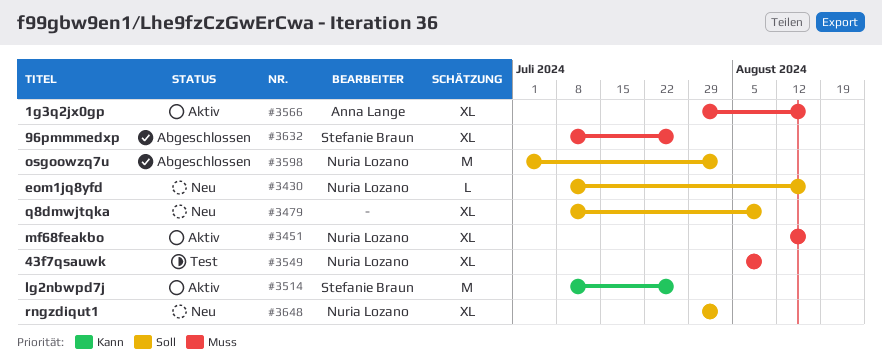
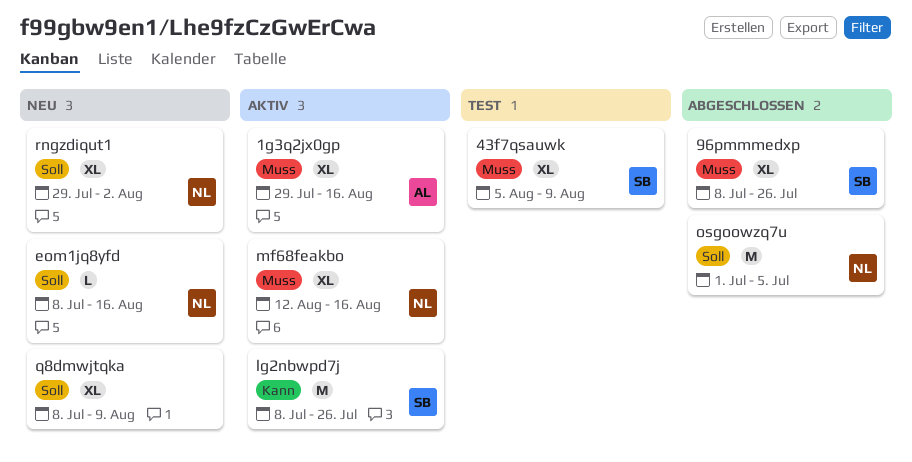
43f7qsauwk, owner: Nuria Lozano -> Stefanie Braun
osgoowzq7u, due: Aug 2 -> Jul 5

